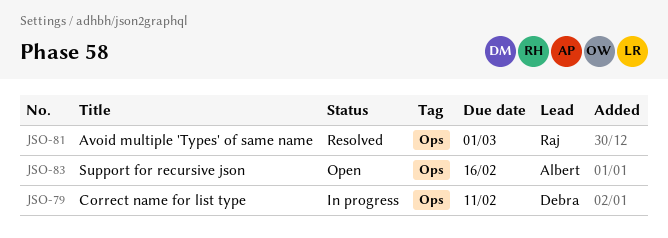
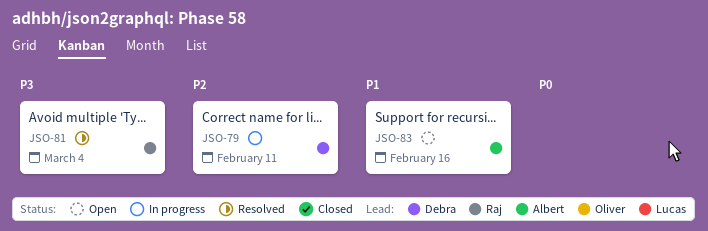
JSO-81, due: Mar 1 -> Mar 4

